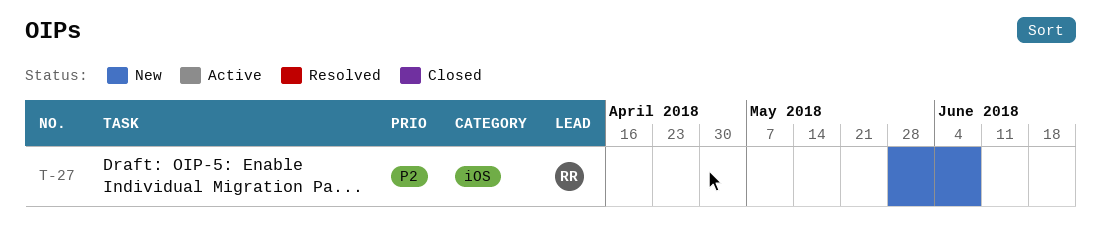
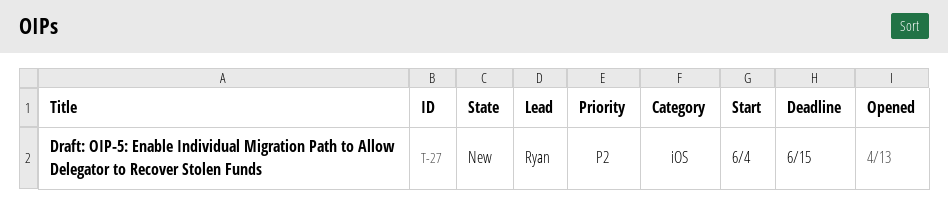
T-27, start: May 28 -> Jun 4
T-27, due: Jun 8 -> Jun 15

